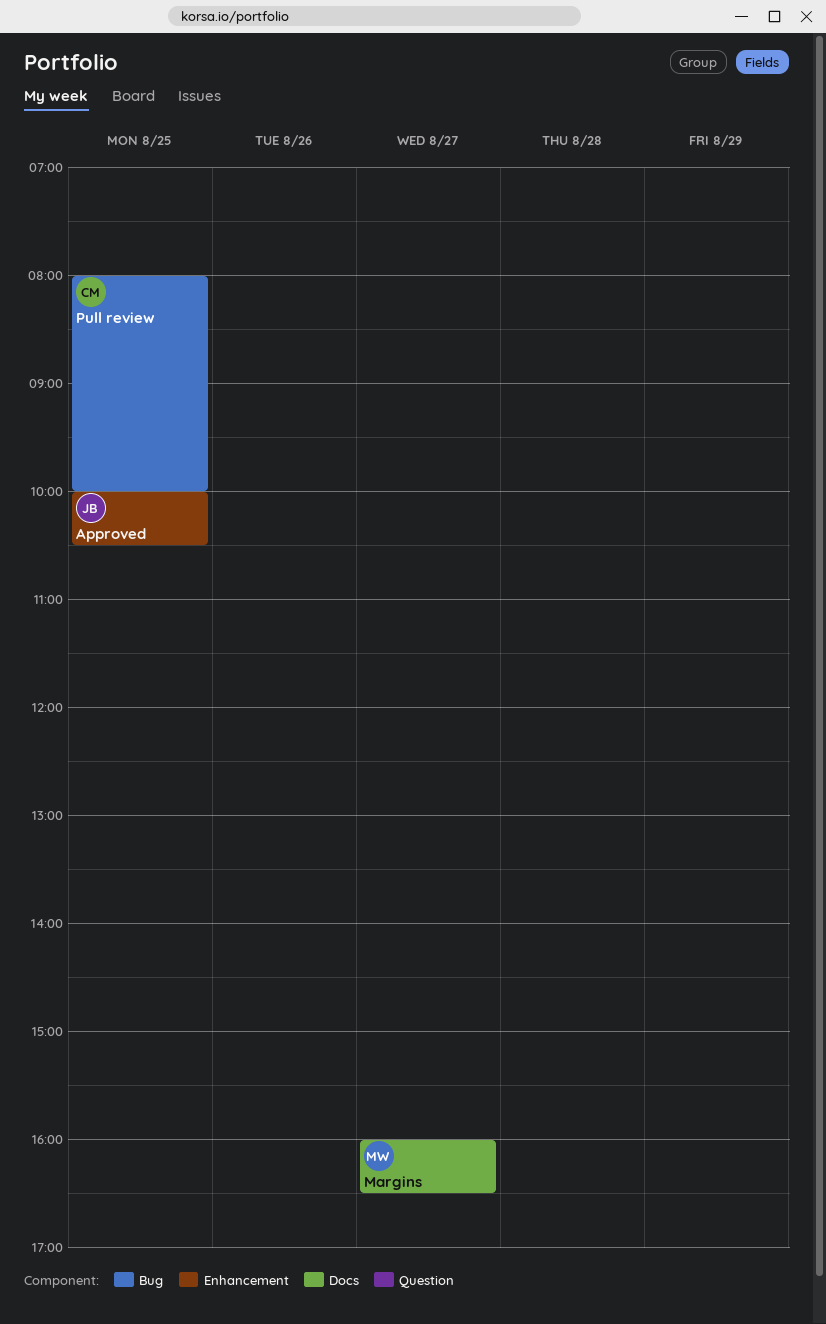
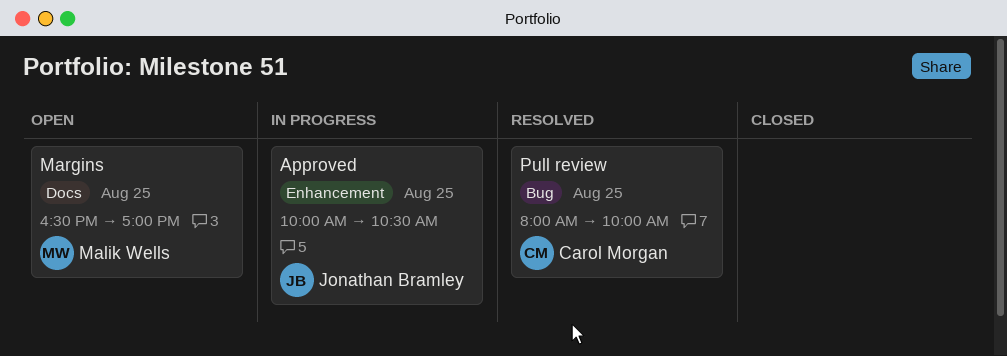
Margins, day: Aug 27 -> Aug 25
Margins, begins: 16:00 -> 16:30
Margins, ends: 16:30 -> 17:00

